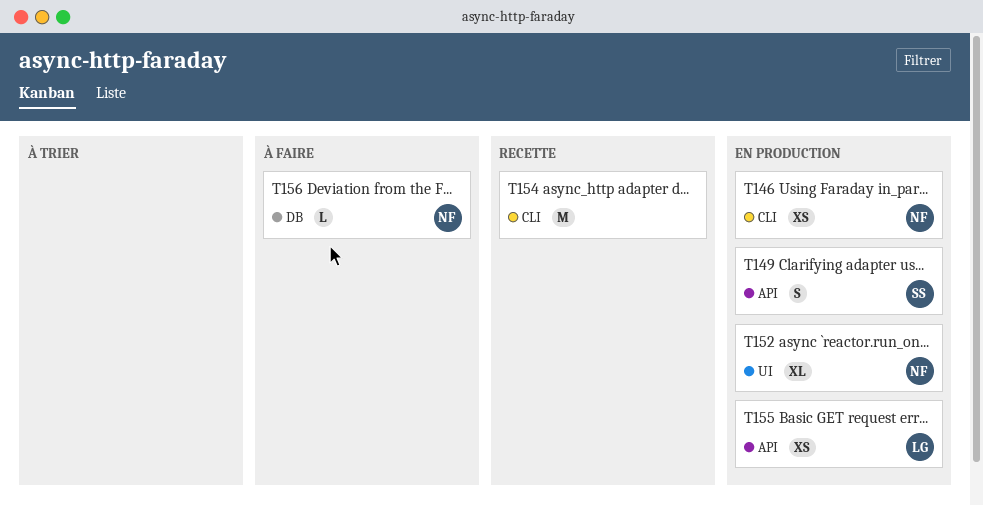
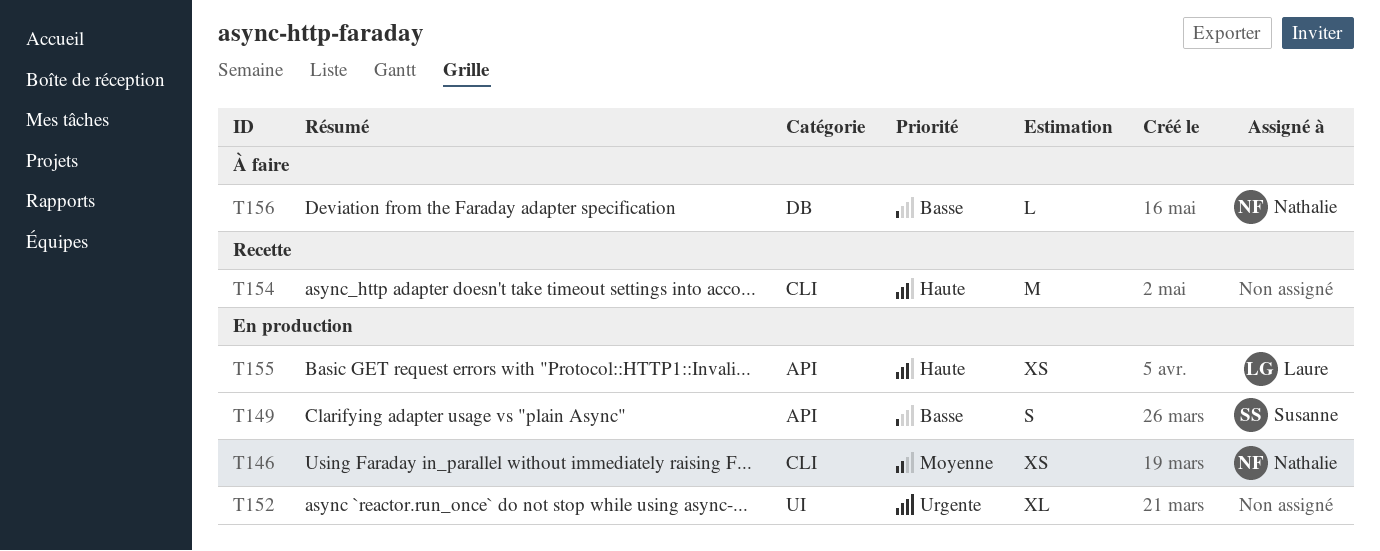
T152, owner: Nathalie -> none

